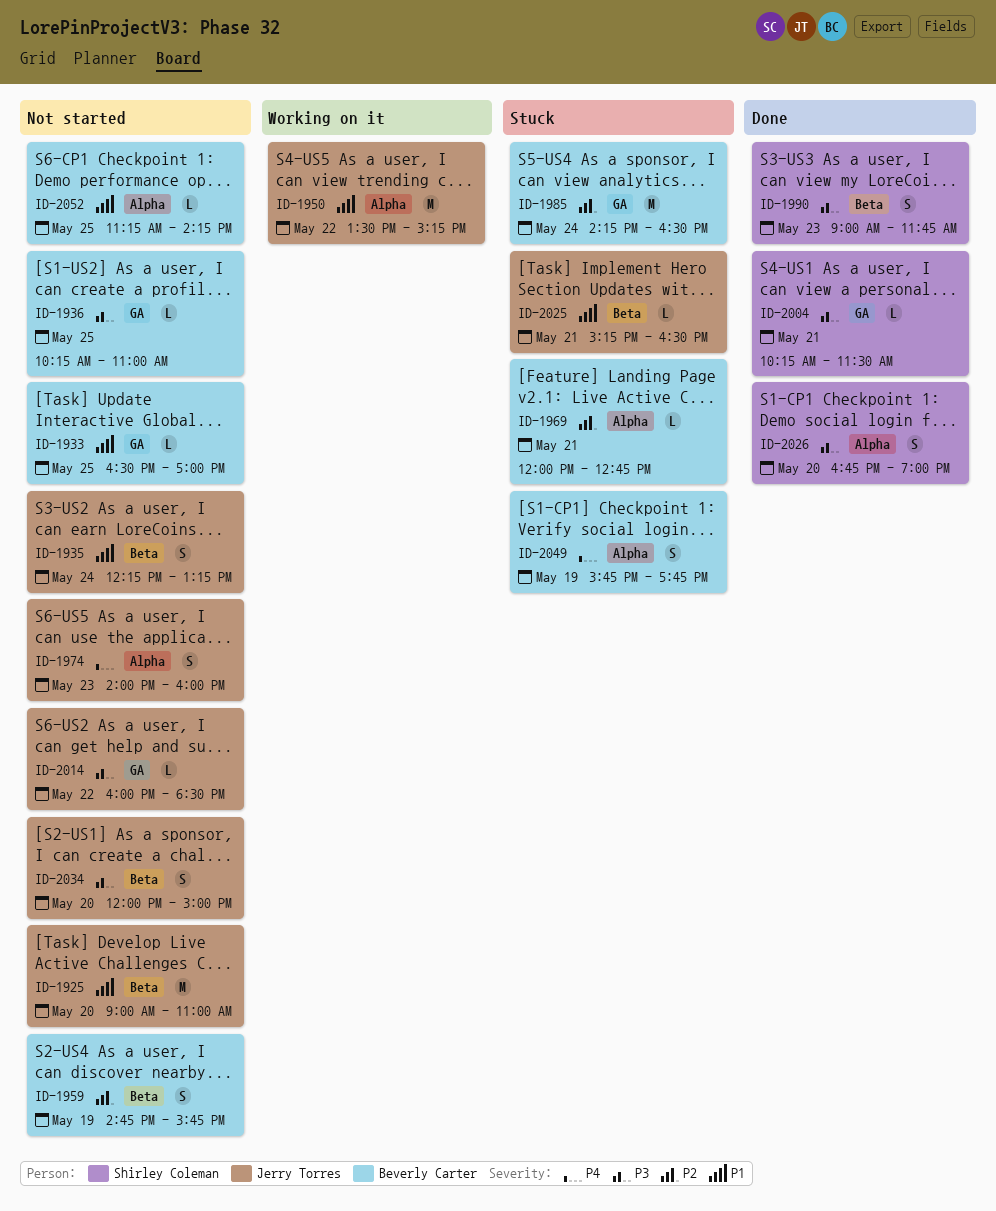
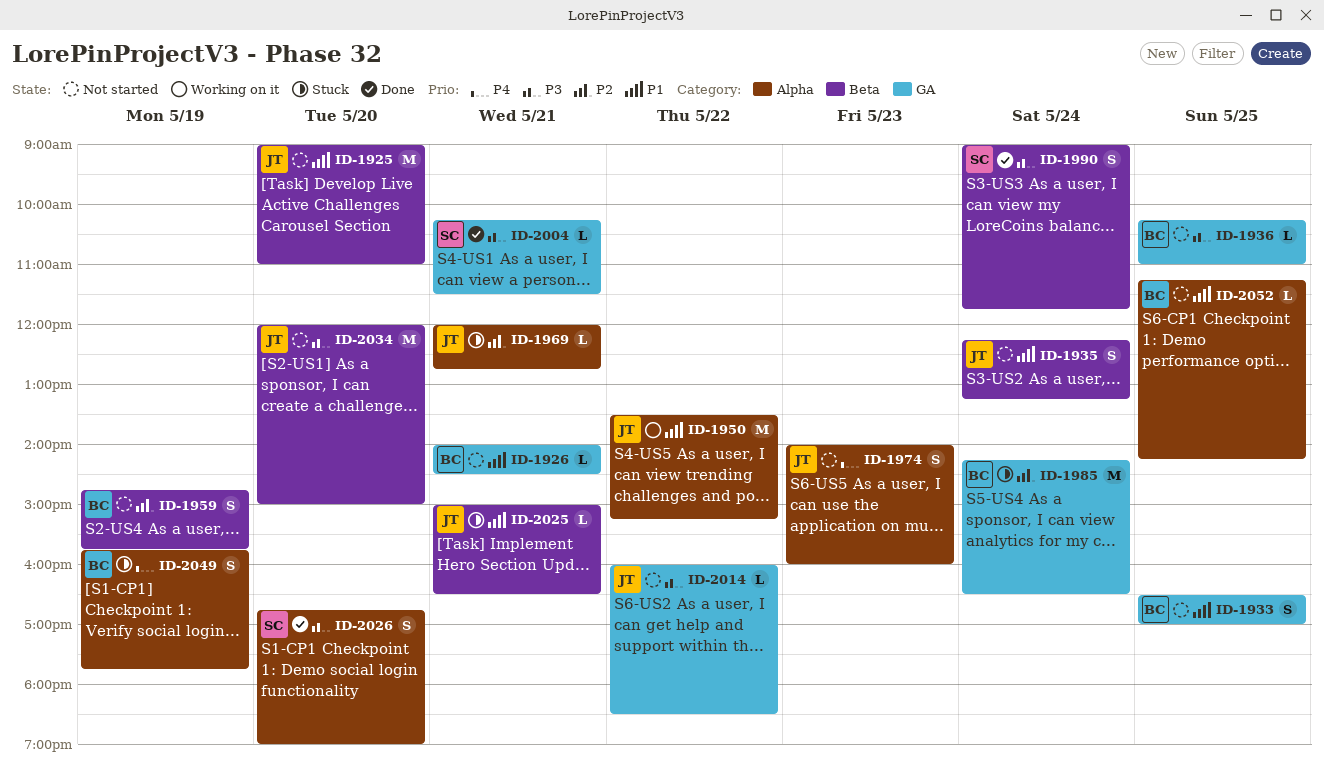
ID-1926: none -> present
ID-1933, estimate: L -> S
ID-1969, owner: Beverly Carter -> Jerry Torres
ID-1990, day: May 23 -> May 24
ID-2025, begins: 15:15 -> 15:00
ID-2034, estimate: S -> M

